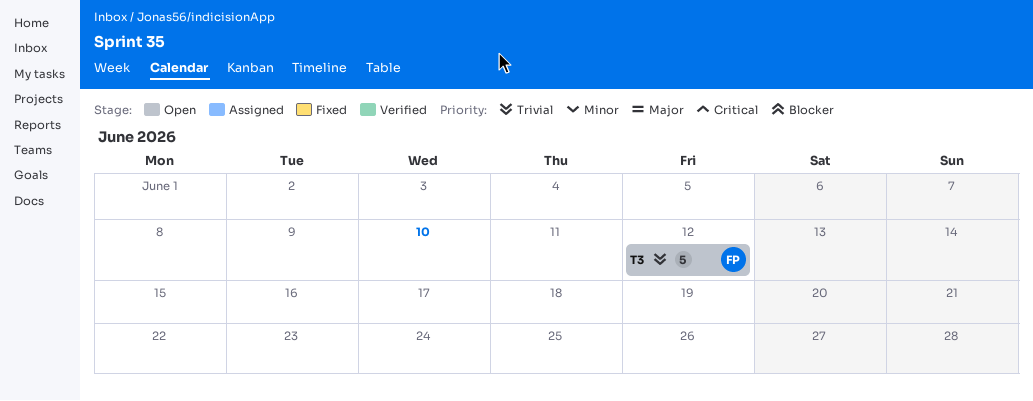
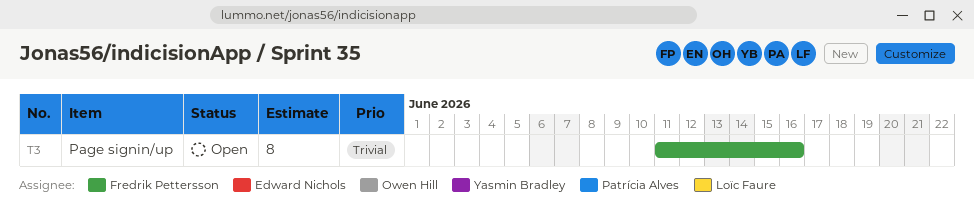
T3, estimate: 5 -> 8
T3, due: Jun 12 -> Jun 16

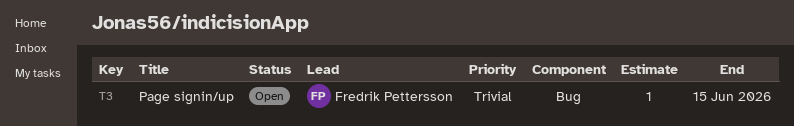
T3, estimate: 8 -> 1
T3, due: Jun 16 -> Jun 15

